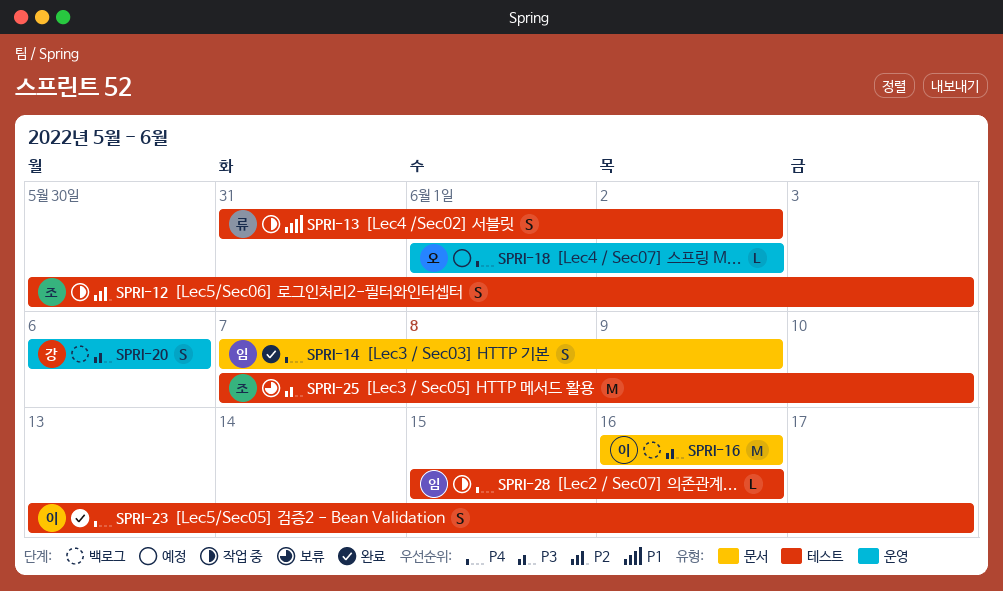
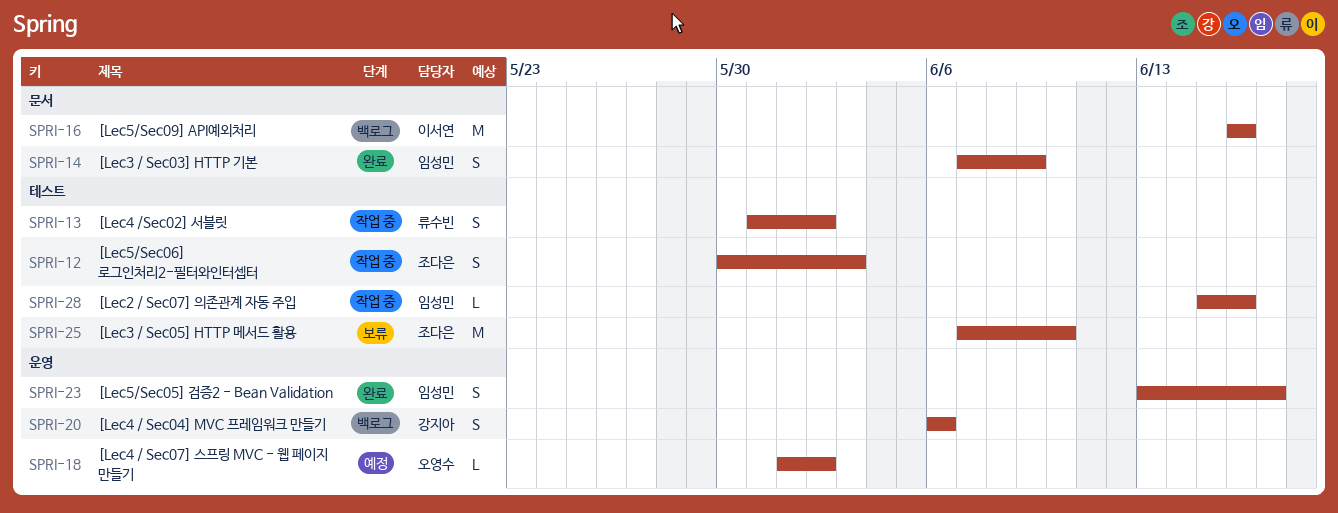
SPRI-23, owner: 이서연 -> 임성민
SPRI-23, label: 테스트 -> 운영

